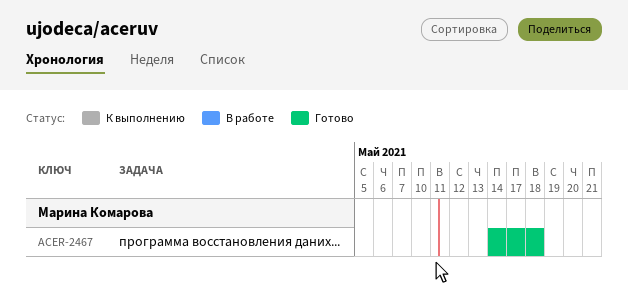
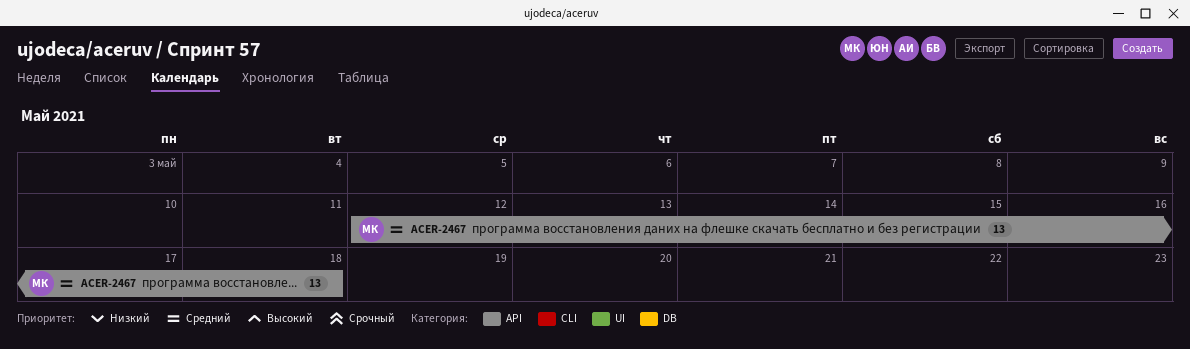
ACER-2467, start: May 14 -> May 12

